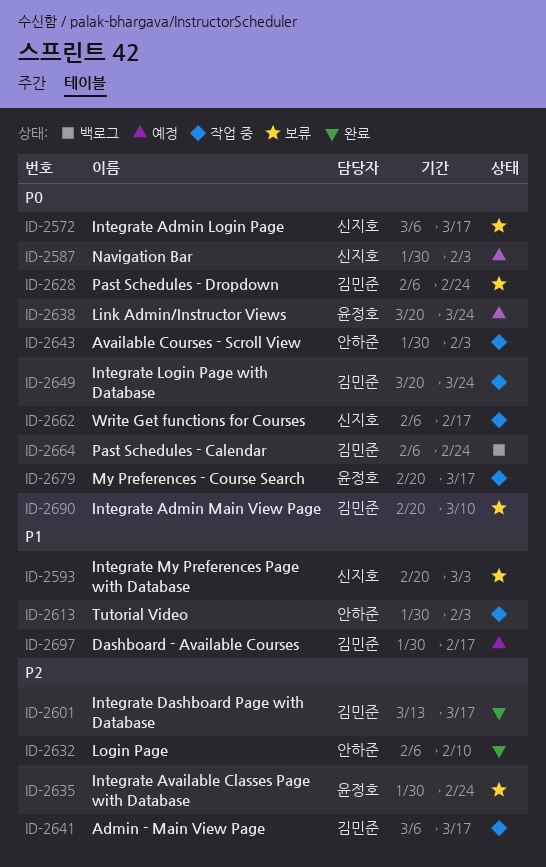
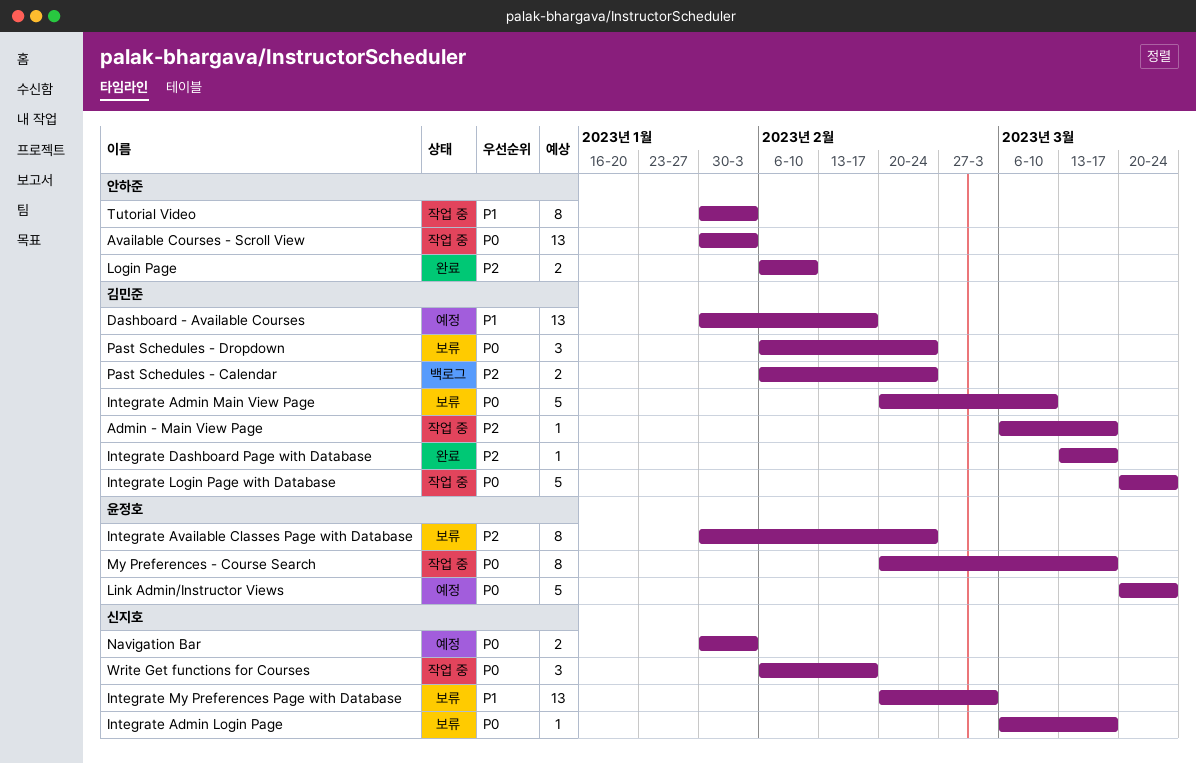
Past Schedules - Calendar, priority: P0 -> P2

